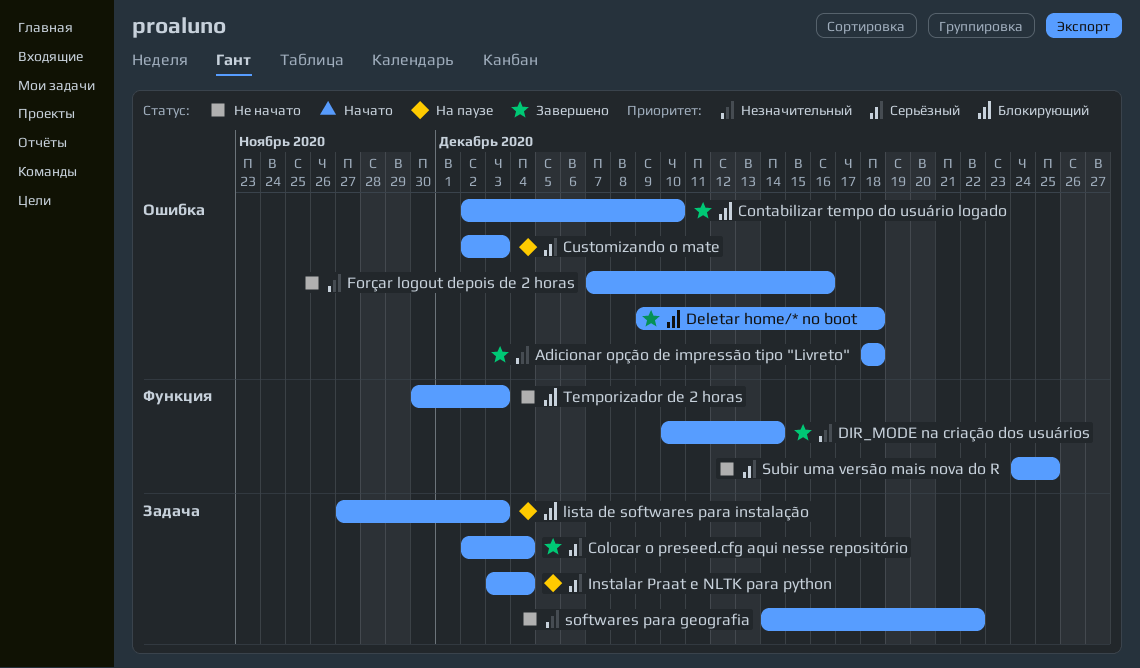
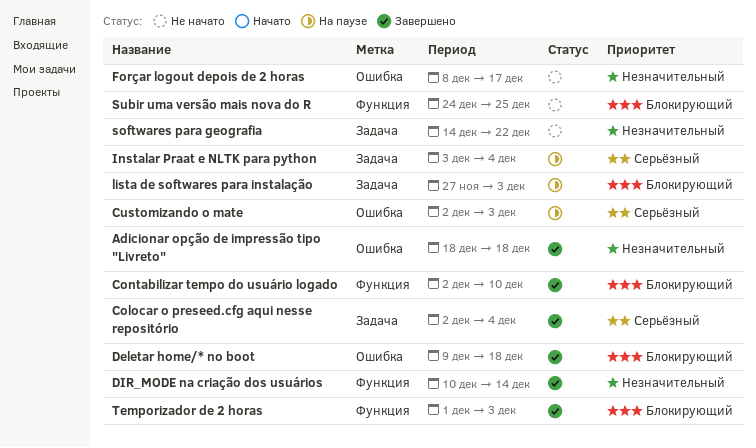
Contabilizar tempo do usuário logado, label: Ошибка -> Функция
Forçar logout depois de 2 horas, start: Dec 7 -> Dec 8
Forçar logout depois de 2 horas, due: Dec 16 -> Dec 17
Subir uma versão mais nova do R, priority: Серьёзный -> Блокирующий
Temporizador de 2 horas, status: Не начато -> Завершено
Temporizador de 2 horas, start: Nov 30 -> Dec 1

